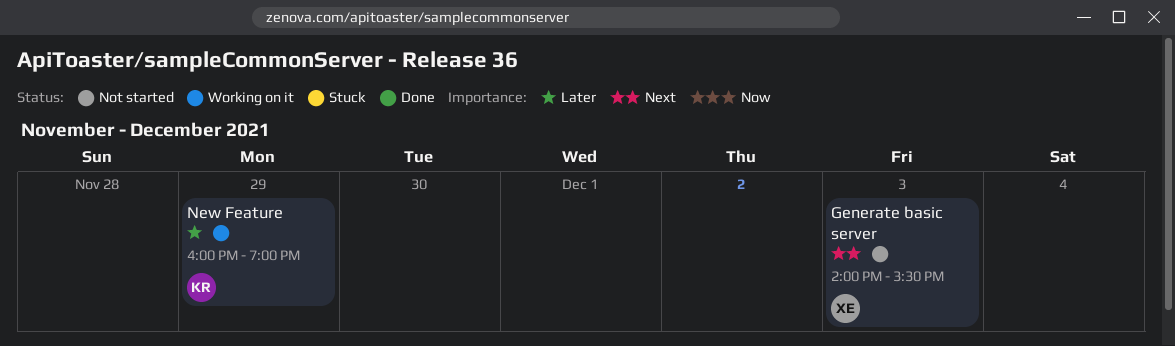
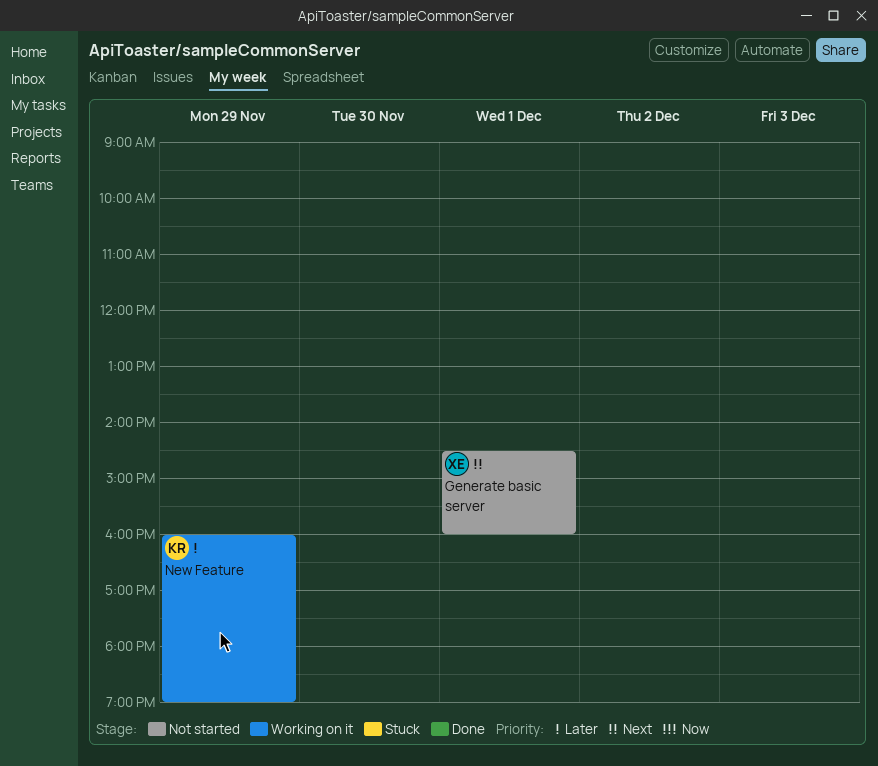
Generate basic server, day: Dec 3 -> Dec 1
Generate basic server, begins: 14:00 -> 14:30
Generate basic server, ends: 15:30 -> 16:00

